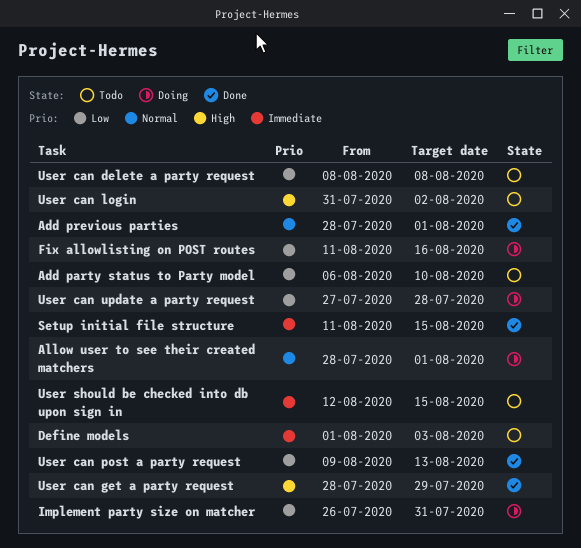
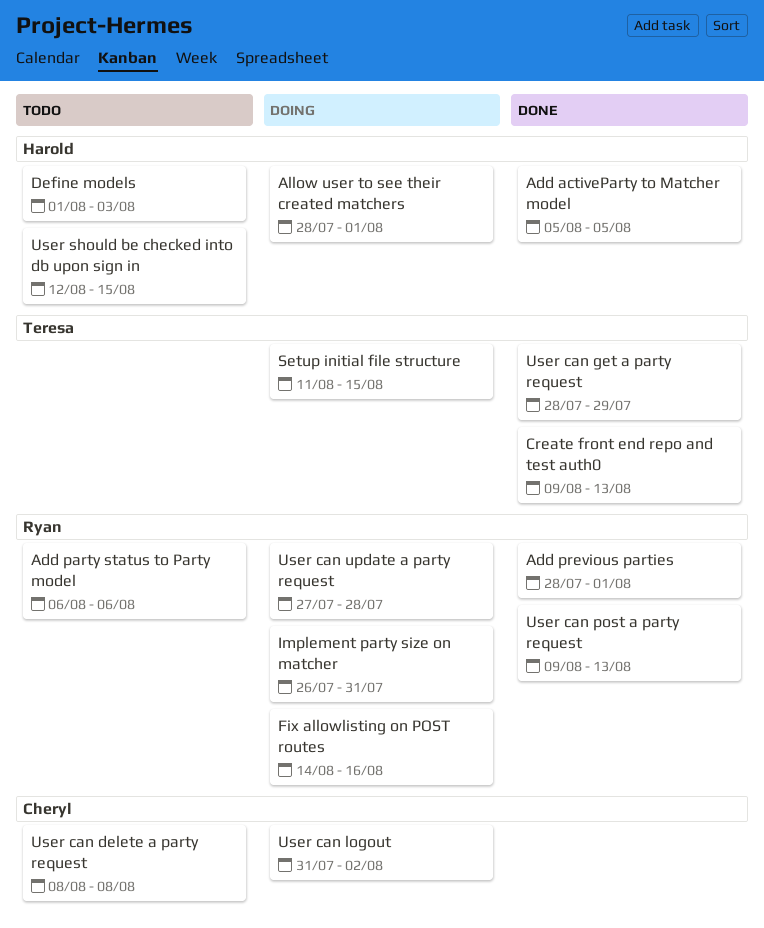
Add activeParty to Matcher model: none -> present
Add party status to Party model, due: Aug 10 -> Aug 6
Create front end repo and test auth0: none -> present
Fix allowlisting on POST routes, start: Aug 11 -> Aug 14
Setup initial file structure, status: Done -> Doing
User can login: present -> none
User can logout: none -> present

